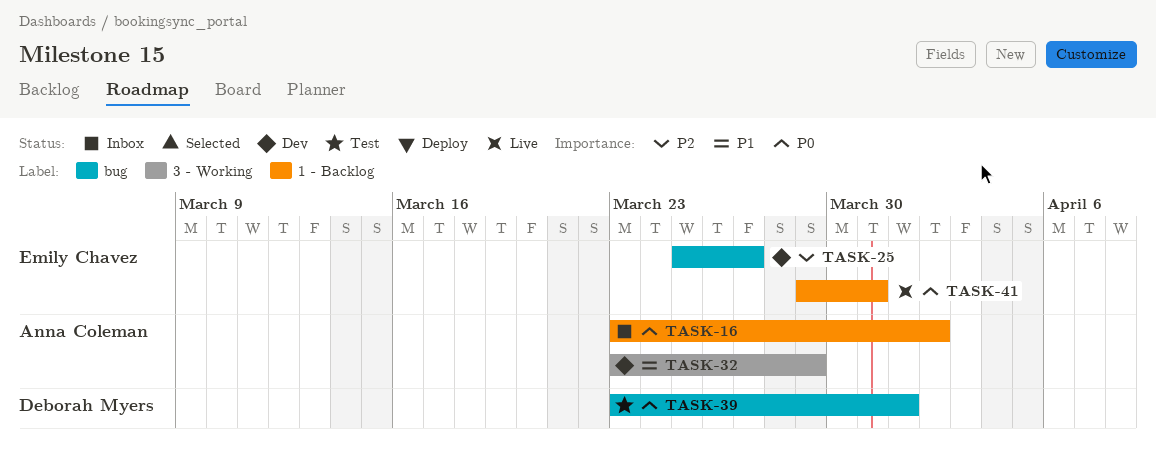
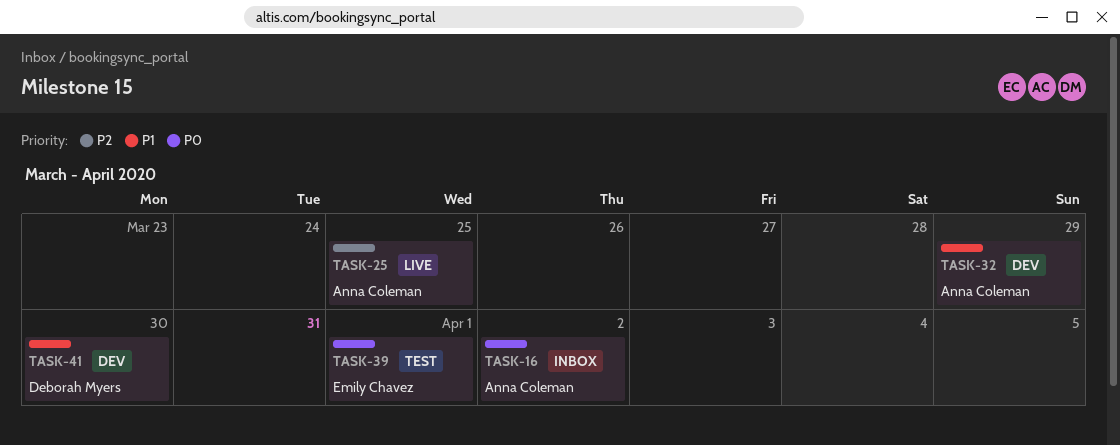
TASK-25, status: Dev -> Live
TASK-25, owner: Emily Chavez -> Anna Coleman
TASK-25, due: Mar 27 -> Mar 25
TASK-39, owner: Deborah Myers -> Emily Chavez
TASK-41, status: Live -> Dev
TASK-41, owner: Emily Chavez -> Deborah Myers
TASK-41, priority: P0 -> P1
TASK-41, due: Mar 31 -> Mar 30

